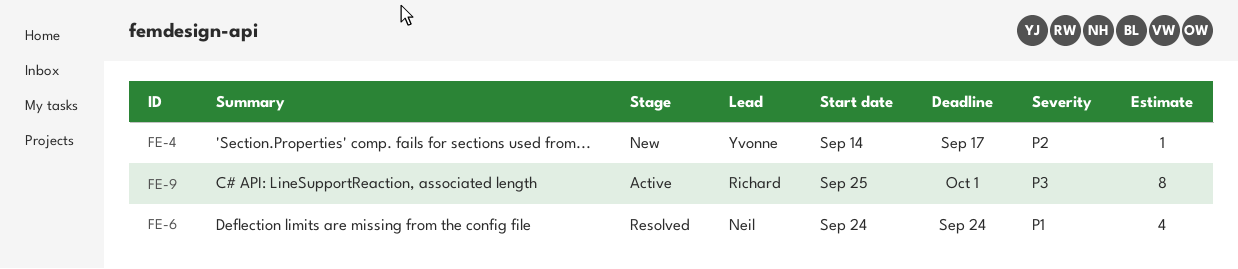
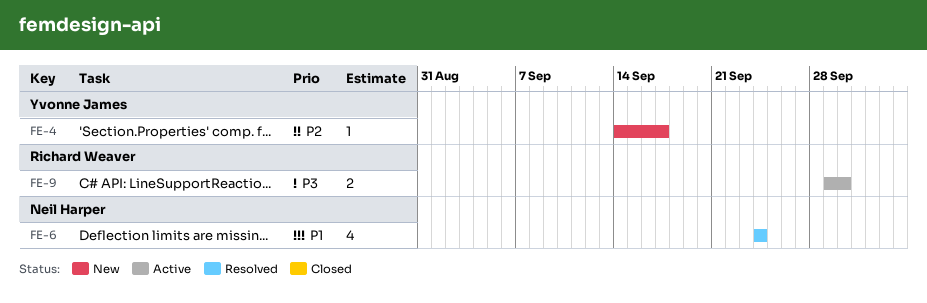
FE-9, estimate: 8 -> 2
FE-9, start: Sep 25 -> Sep 29
FE-9, due: Oct 1 -> Sep 30

